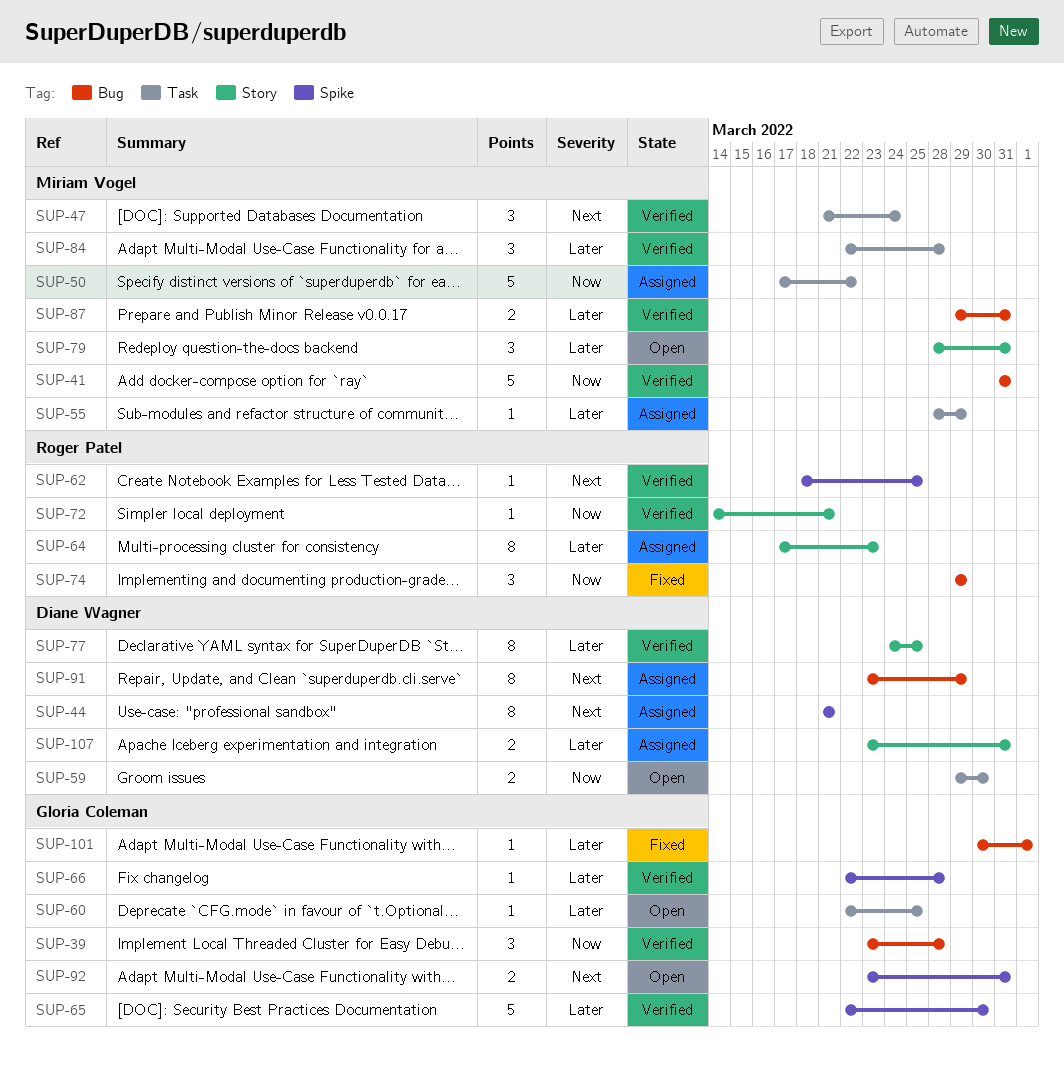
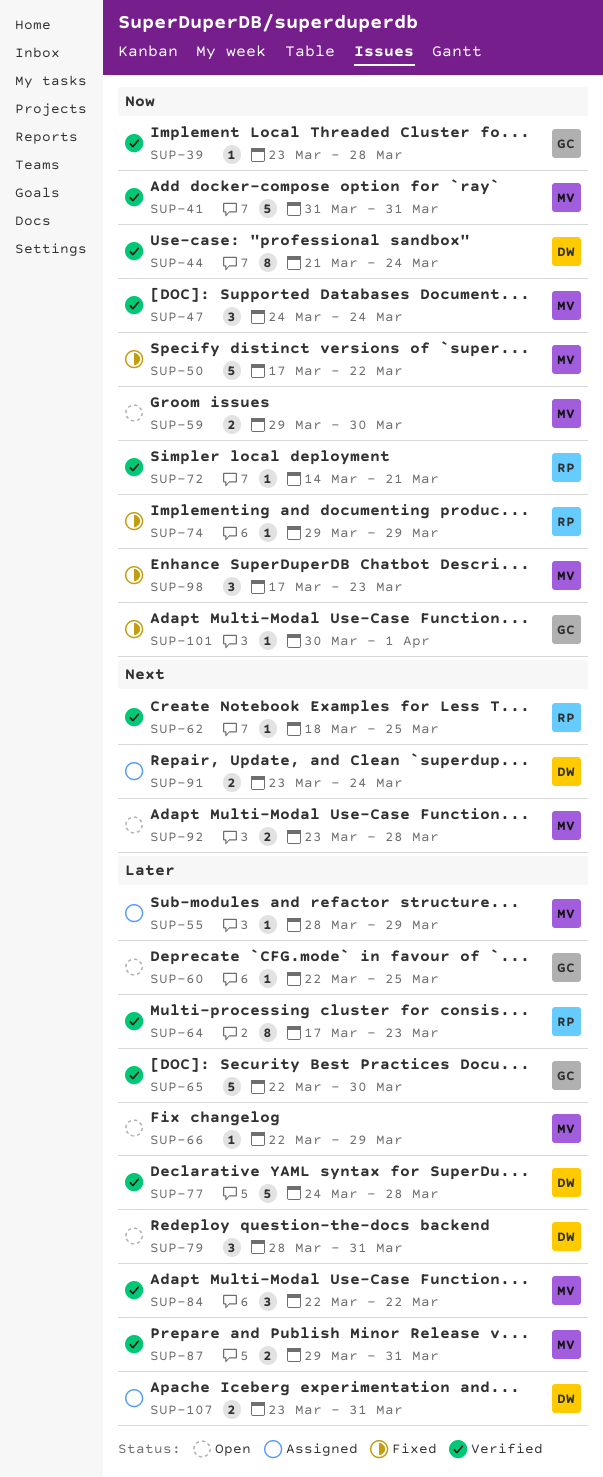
SUP-39, estimate: 3 -> 1
SUP-44, status: Assigned -> Verified
SUP-44, priority: Next -> Now
SUP-44, due: Mar 21 -> Mar 24
SUP-47, priority: Next -> Now
SUP-47, start: Mar 21 -> Mar 24
SUP-50, status: Assigned -> Fixed
SUP-59, owner: Diane Wagner -> Miriam Vogel
SUP-64, status: Assigned -> Verified
SUP-66, status: Verified -> Open
SUP-66, owner: Gloria Coleman -> Miriam Vogel
SUP-66, due: Mar 28 -> Mar 29
SUP-74, estimate: 3 -> 1
SUP-77, estimate: 8 -> 5
SUP-77, due: Mar 25 -> Mar 28
SUP-79, owner: Miriam Vogel -> Diane Wagner
SUP-84, due: Mar 28 -> Mar 22
SUP-91, estimate: 8 -> 2
SUP-91, due: Mar 29 -> Mar 24
SUP-92, owner: Gloria Coleman -> Miriam Vogel
SUP-92, due: Mar 31 -> Mar 28
SUP-98: none -> present
SUP-101, priority: Later -> Now

